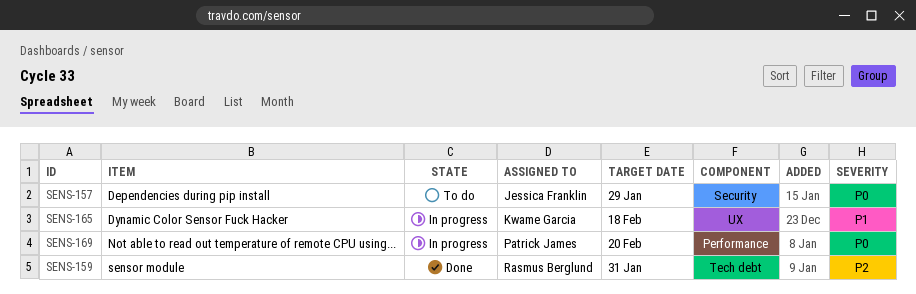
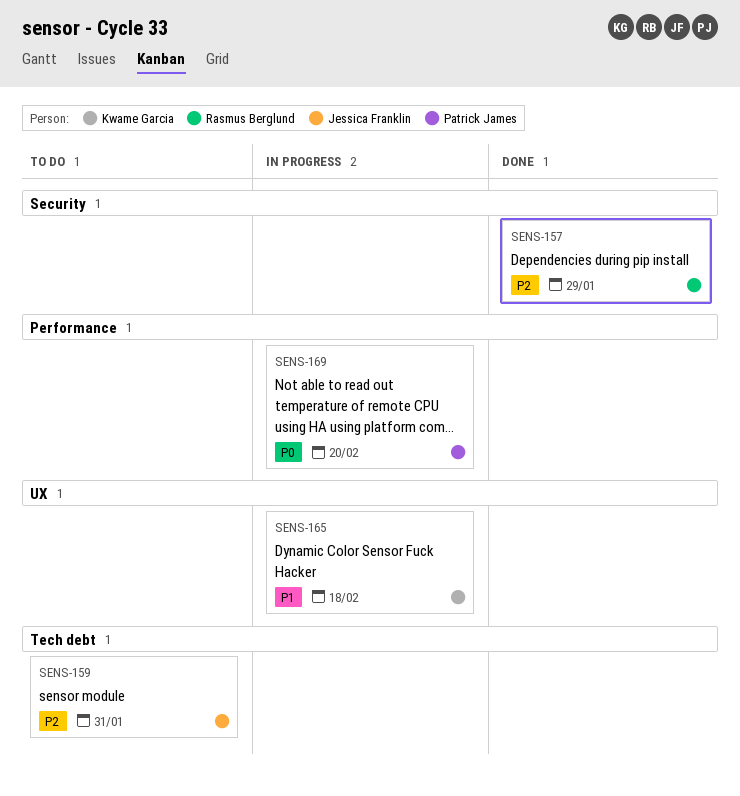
SENS-157, status: To do -> Done
SENS-157, owner: Jessica Franklin -> Rasmus Berglund
SENS-157, priority: P0 -> P2
SENS-159, status: Done -> To do
SENS-159, owner: Rasmus Berglund -> Jessica Franklin

